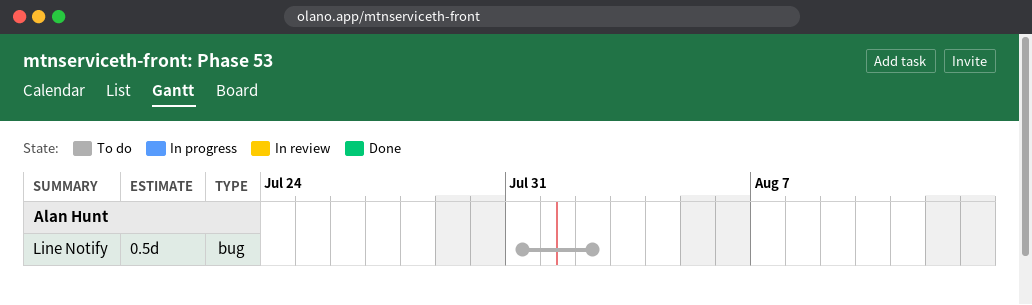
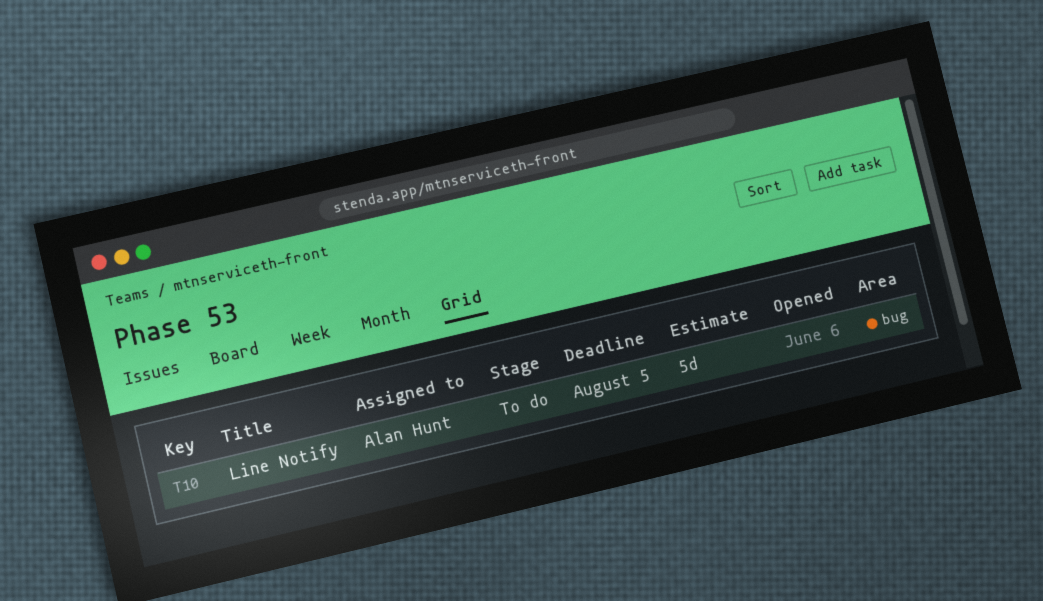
Line Notify, estimate: 0.5d -> 5d
Line Notify, due: Aug 2 -> Aug 5

